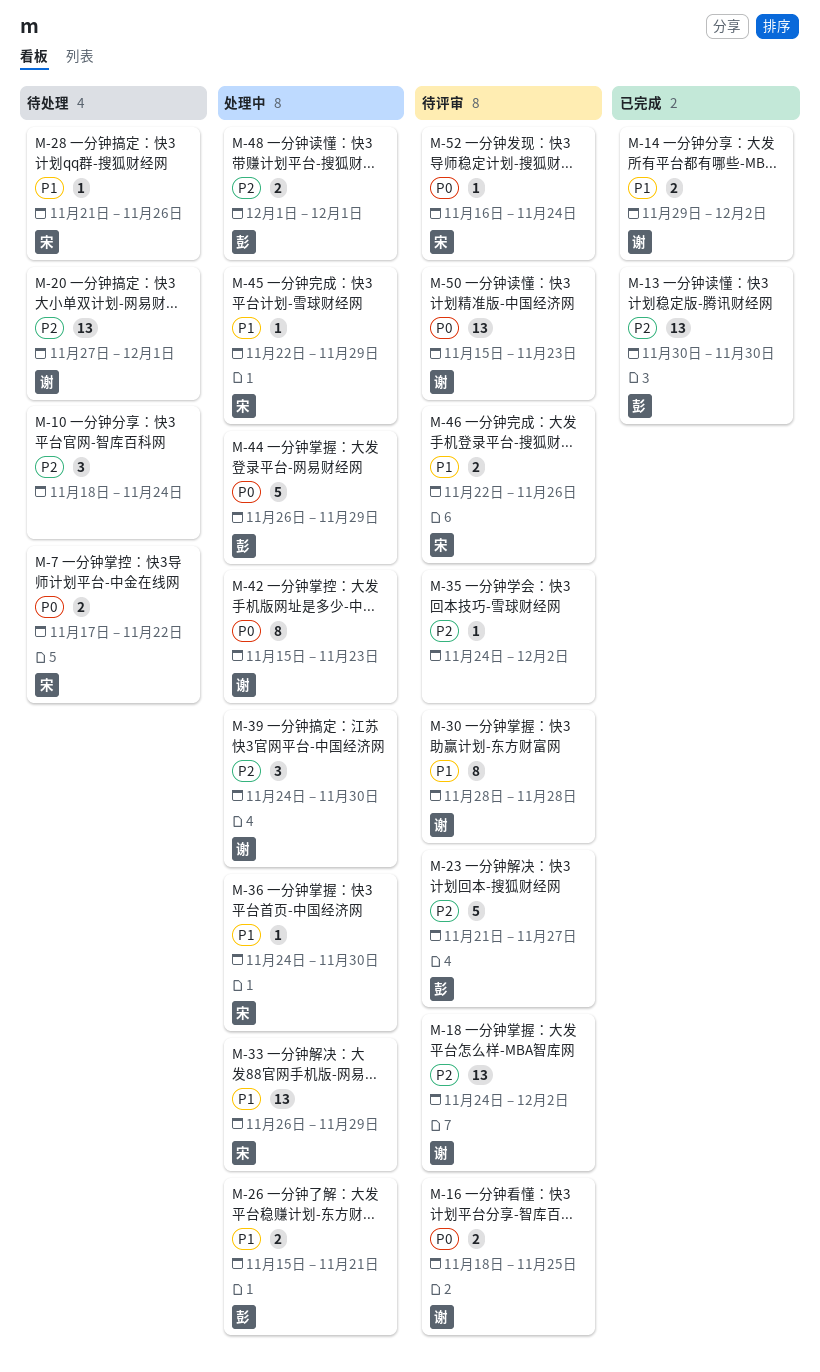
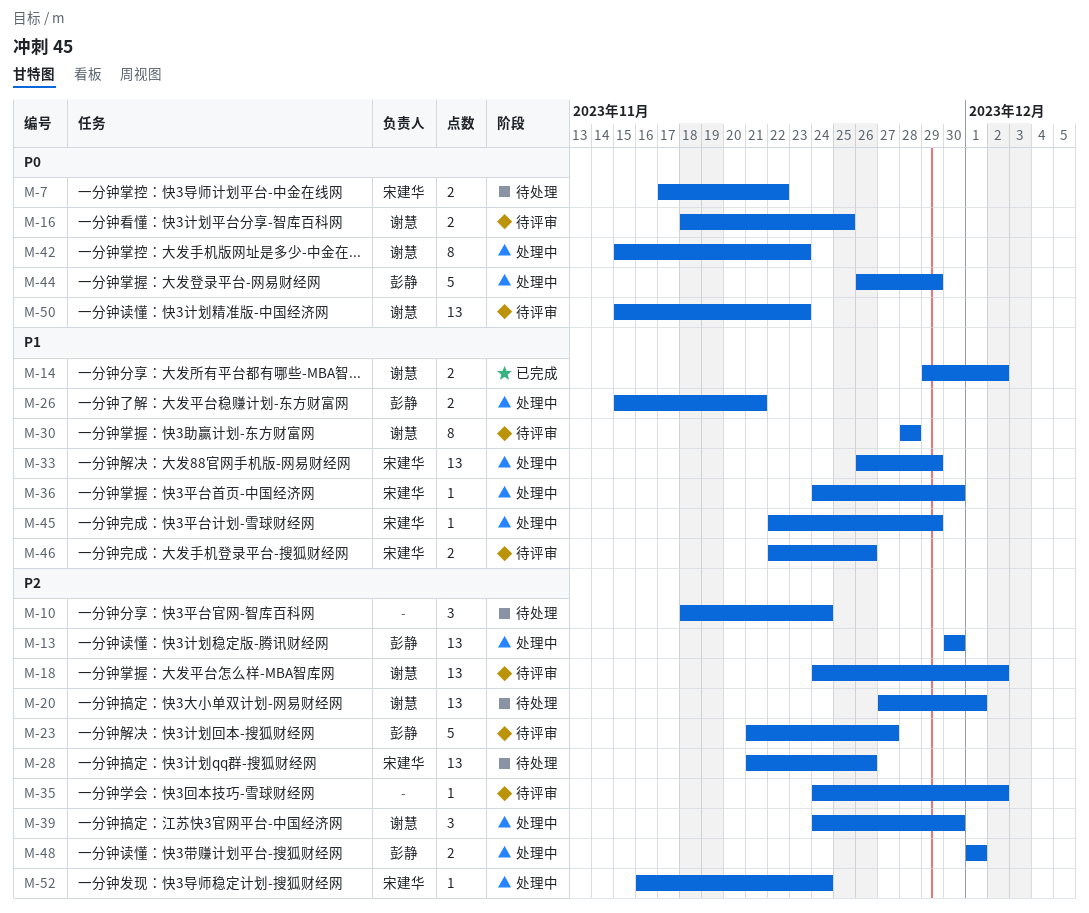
M-13, status: 已完成 -> 处理中
M-28, priority: P1 -> P2
M-28, estimate: 1 -> 13
M-52, status: 待评审 -> 处理中
M-52, priority: P0 -> P2

